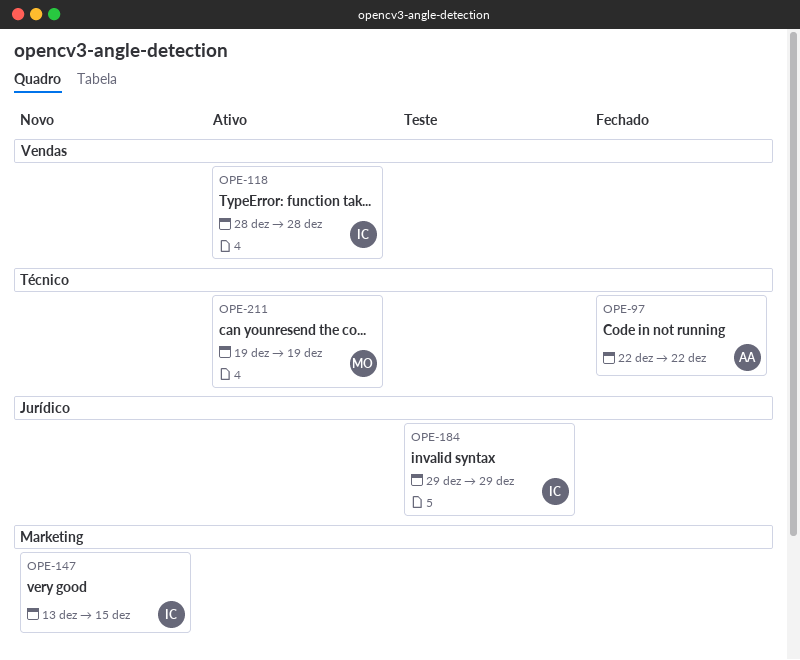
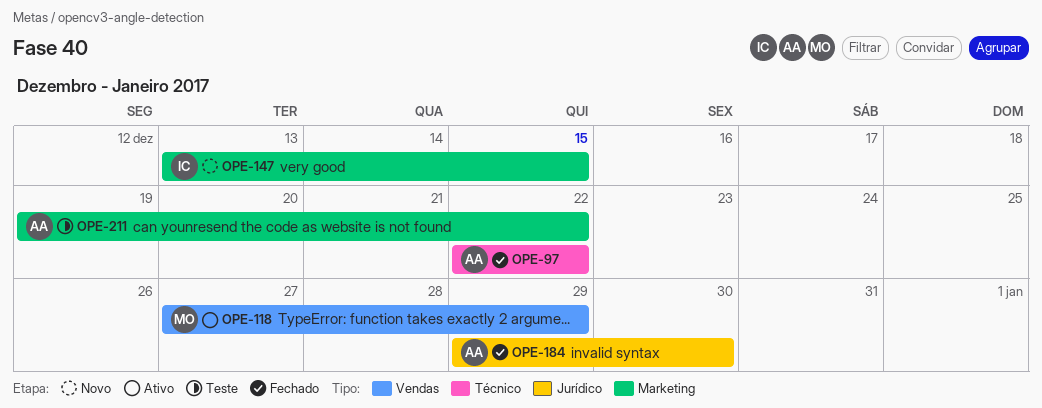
OPE-118, owner: IC -> MO
OPE-118, start: Dec 28 -> Dec 27
OPE-118, due: Dec 28 -> Dec 29
OPE-184, status: Teste -> Fechado
OPE-184, owner: IC -> AA
OPE-184, due: Dec 29 -> Dec 30
OPE-211, status: Ativo -> Teste
OPE-211, owner: MO -> AA
OPE-211, label: Técnico -> Marketing
OPE-211, due: Dec 19 -> Dec 22

